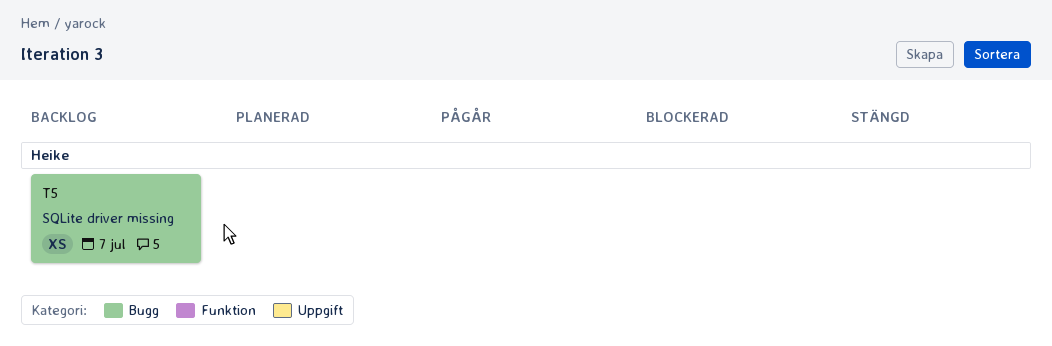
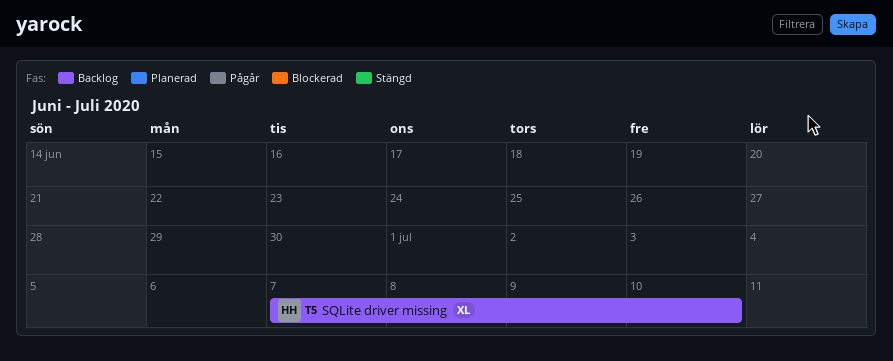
T5, estimate: XS -> XL
T5, due: Jul 7 -> Jul 10

